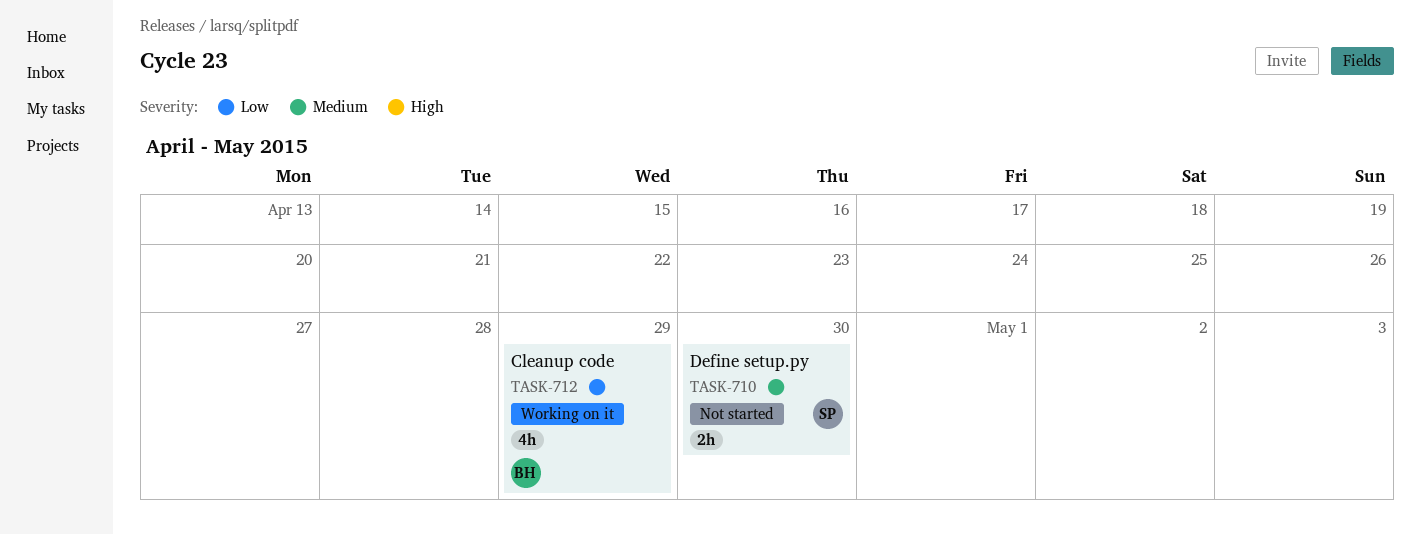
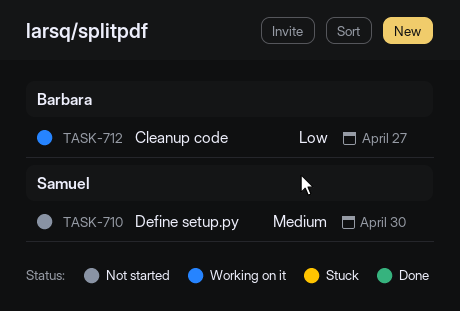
TASK-712, due: Apr 29 -> Apr 27

